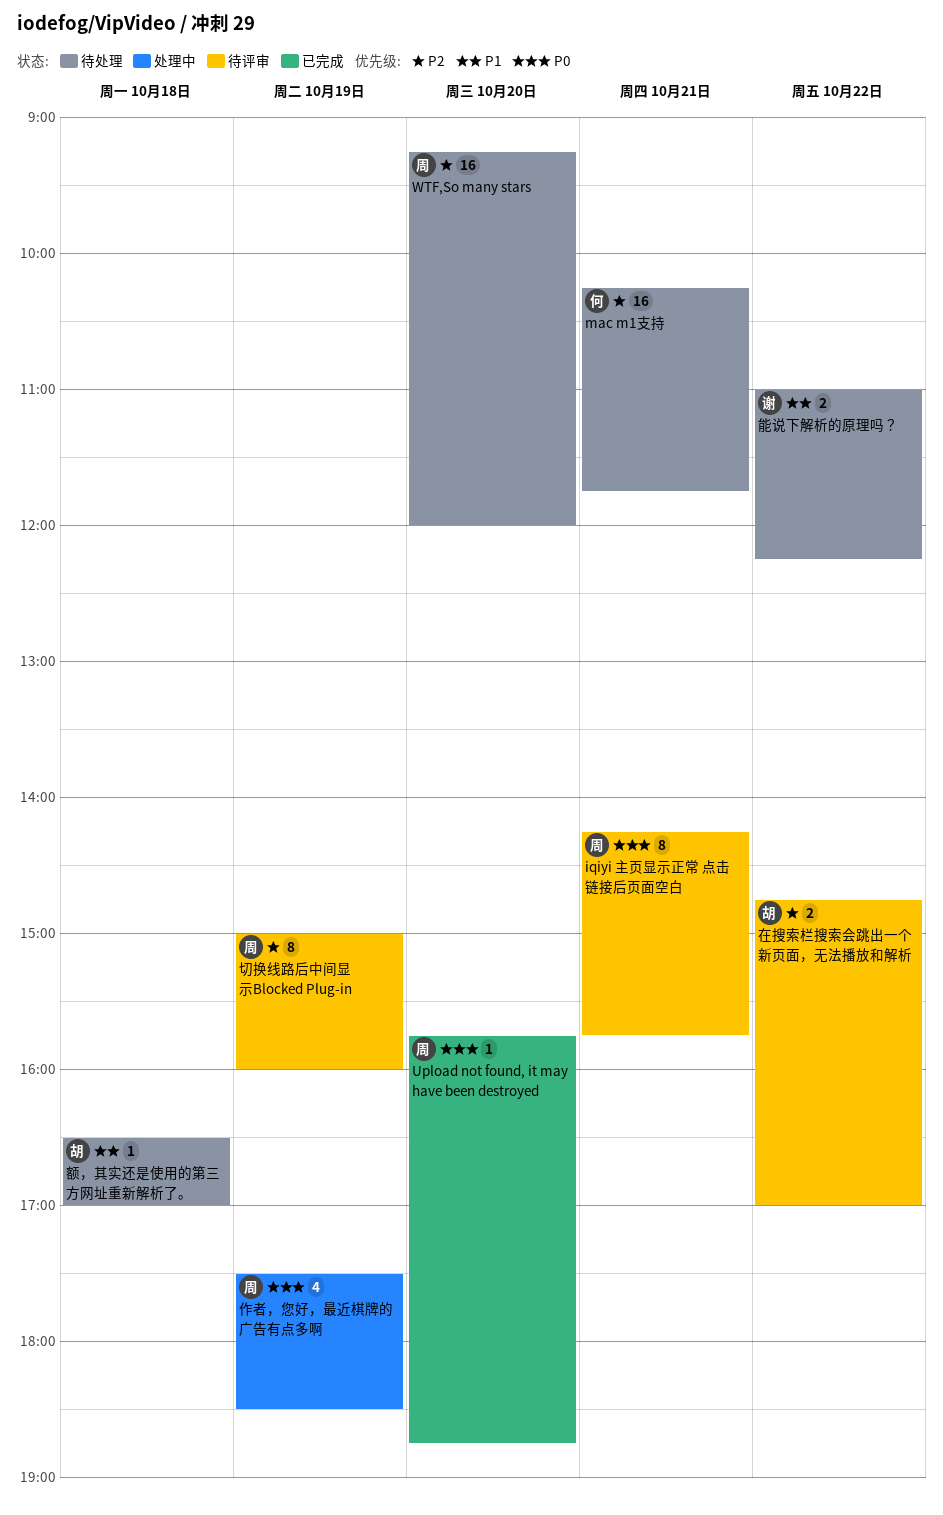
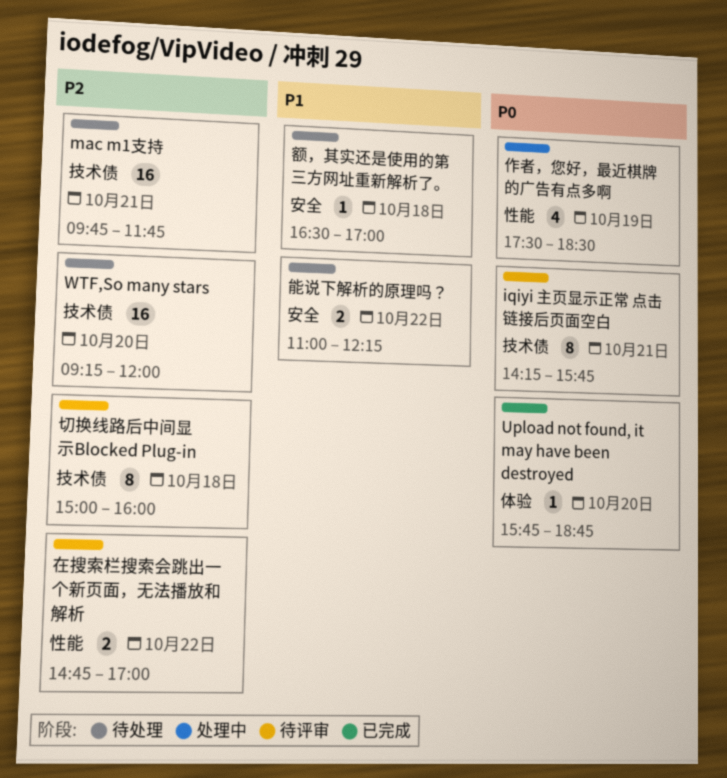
mac m1支持, begins: 10:15 -> 09:45
切换线路后中间显示Blocked Plug-in, day: Oct 19 -> Oct 18

